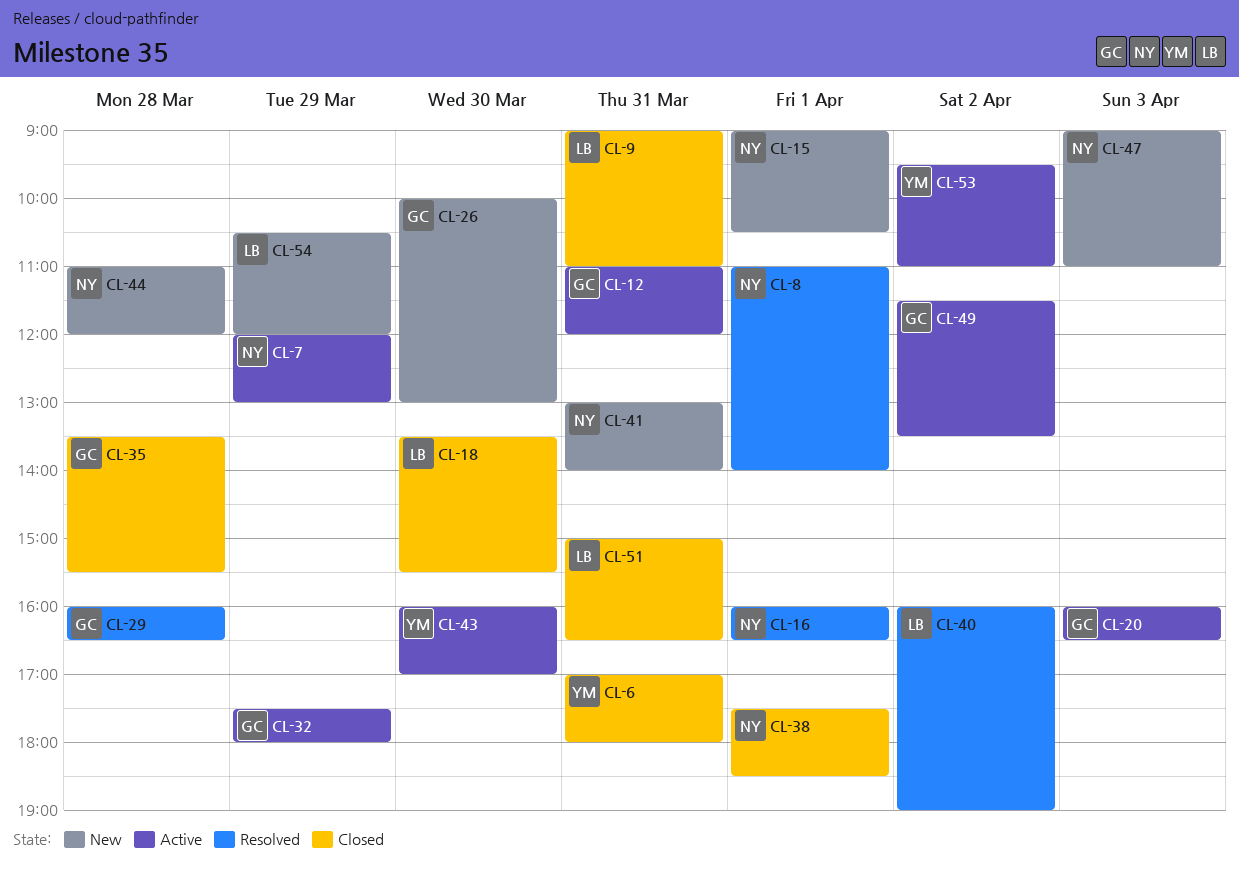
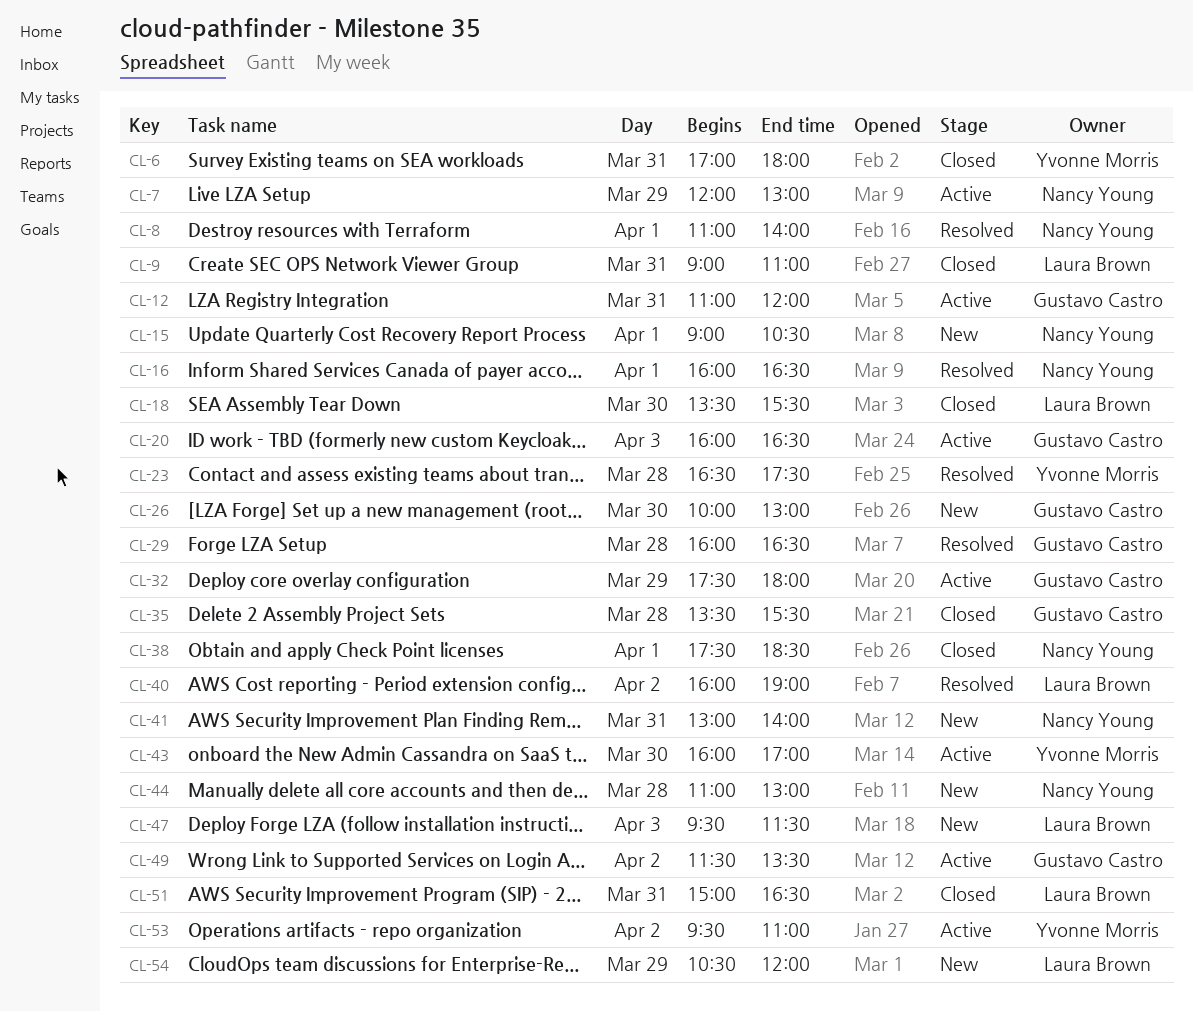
CL-23: none -> present
CL-44, ends: 12:00 -> 13:00
CL-47, owner: Nancy Young -> Laura Brown
CL-47, begins: 09:00 -> 09:30
CL-47, ends: 11:00 -> 11:30

